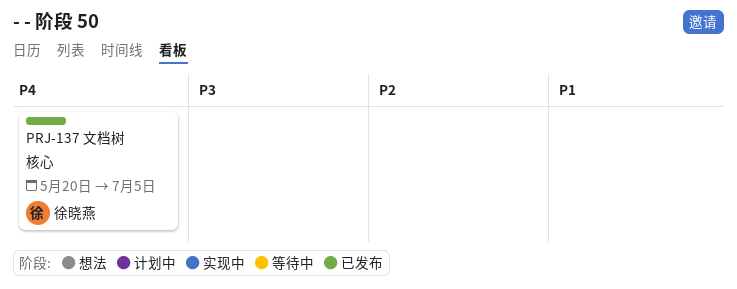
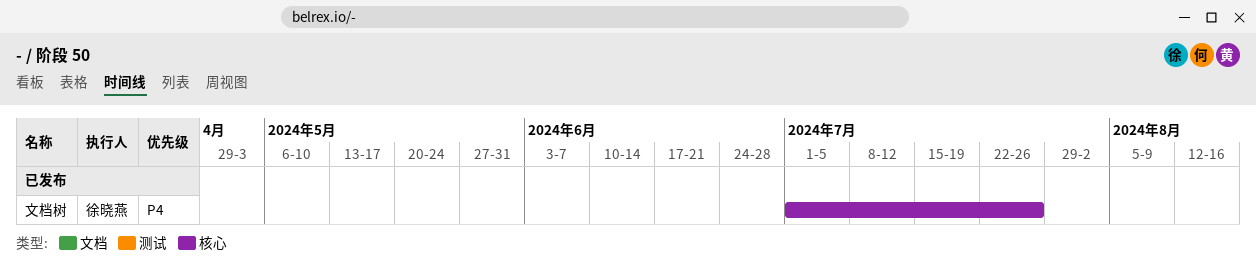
文档树, start: May 20 -> Jul 1
文档树, due: Jul 5 -> Jul 26

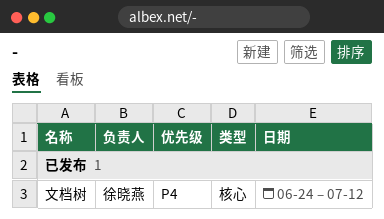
文档树, start: Jul 1 -> Jun 24
文档树, due: Jul 26 -> Jul 12

